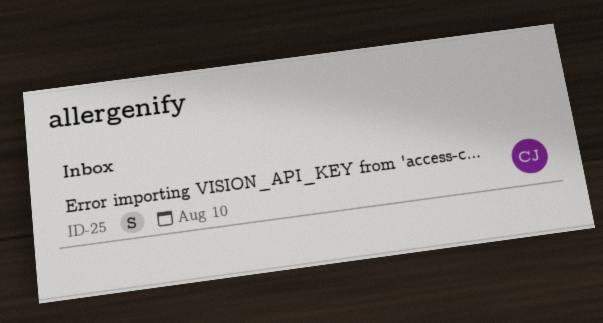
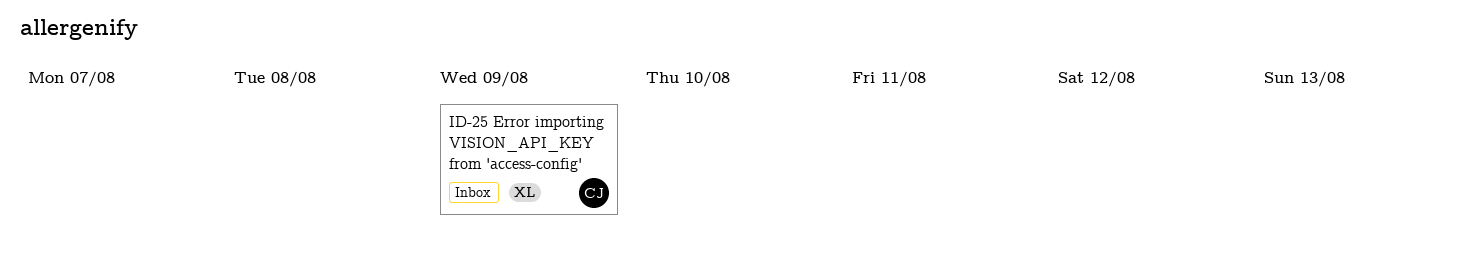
ID-25, estimate: S -> XL
ID-25, due: Aug 10 -> Aug 9

